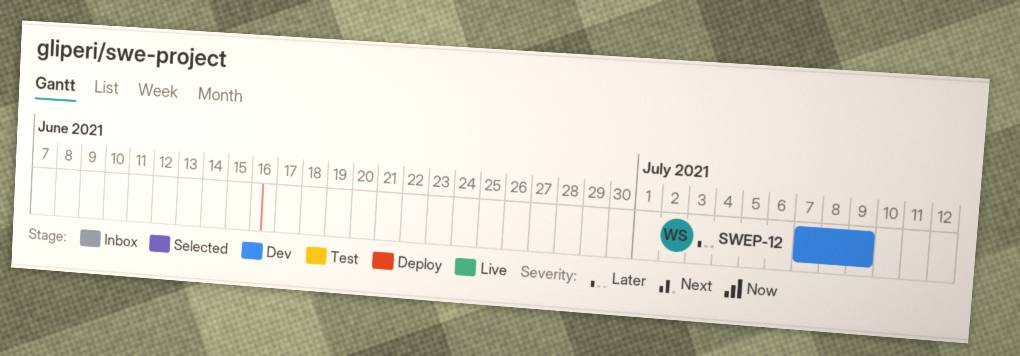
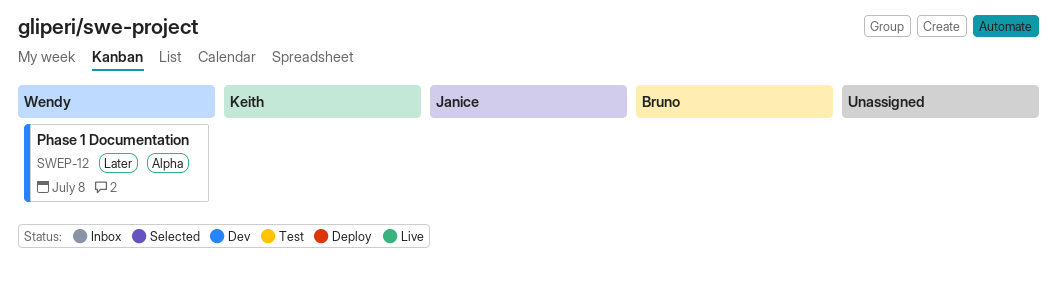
SWEP-12, due: Jul 9 -> Jul 8

